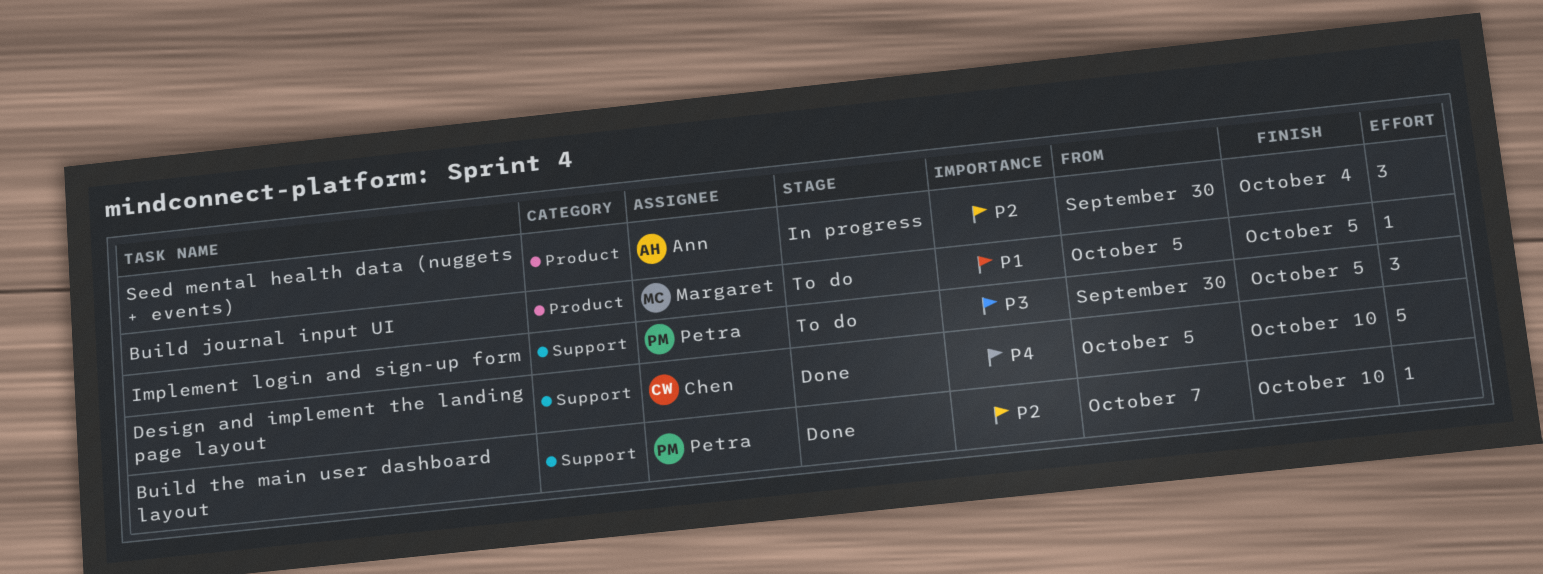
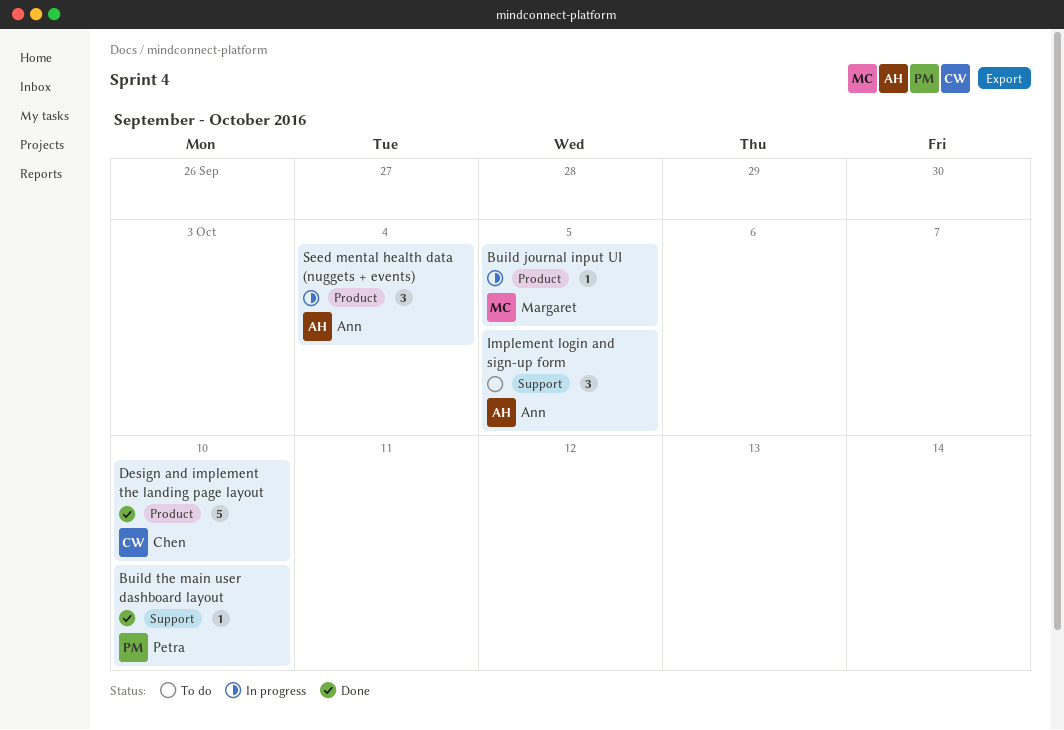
Build journal input UI, status: To do -> In progress
Design and implement the landing page layout, label: Support -> Product
Implement login and sign-up form, owner: Petra -> Ann

